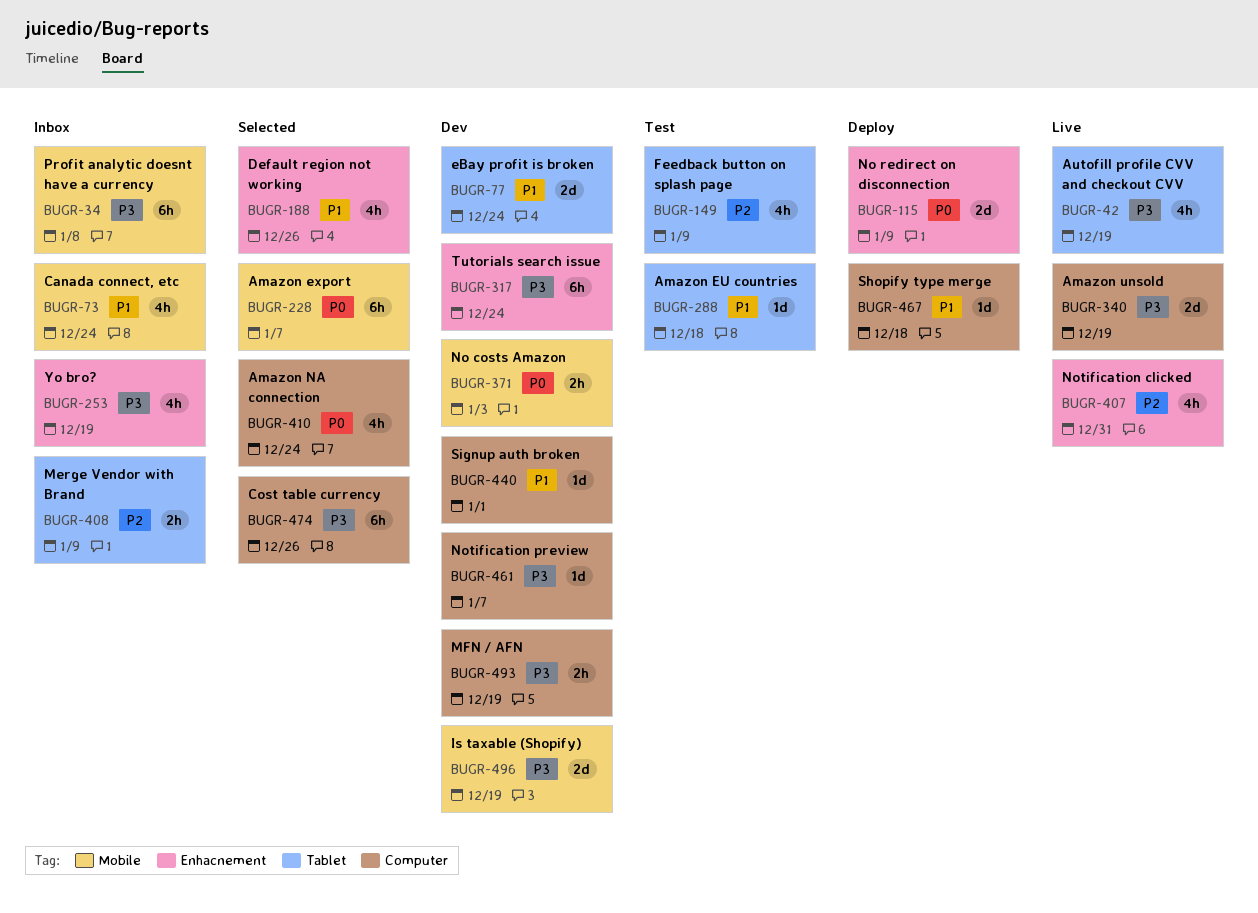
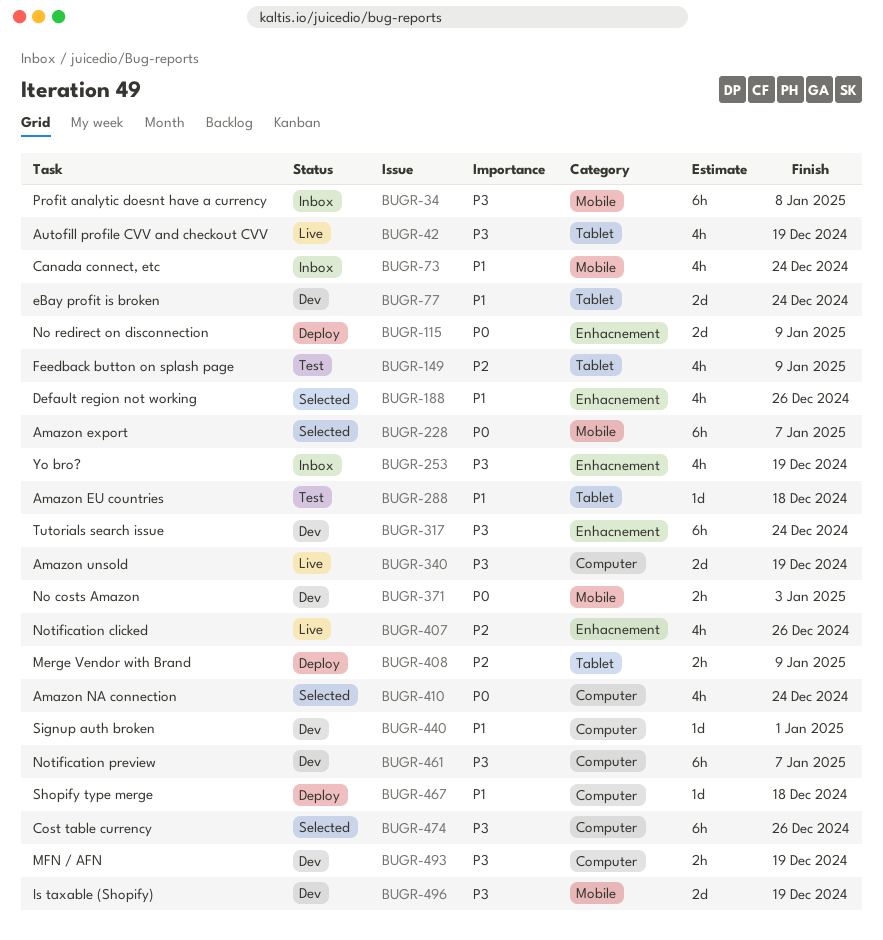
BUGR-407, due: Dec 31 -> Dec 26
BUGR-408, status: Inbox -> Deploy
BUGR-461, estimate: 1d -> 6h

